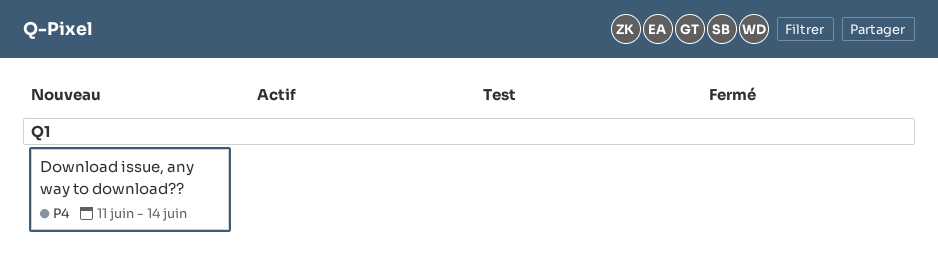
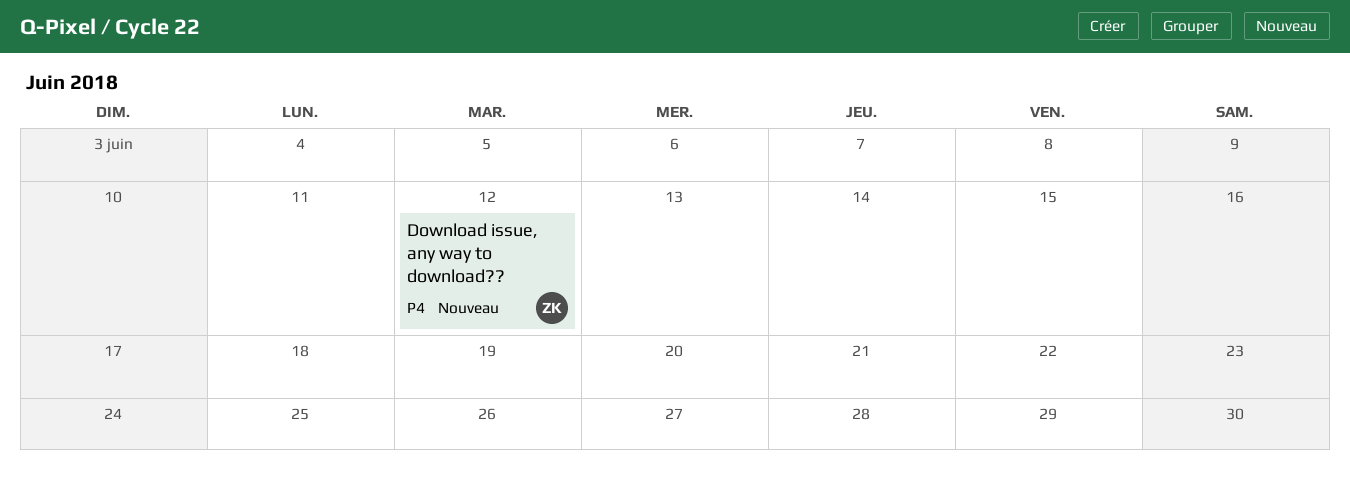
Download issue, any way to download??, due: Jun 14 -> Jun 12

